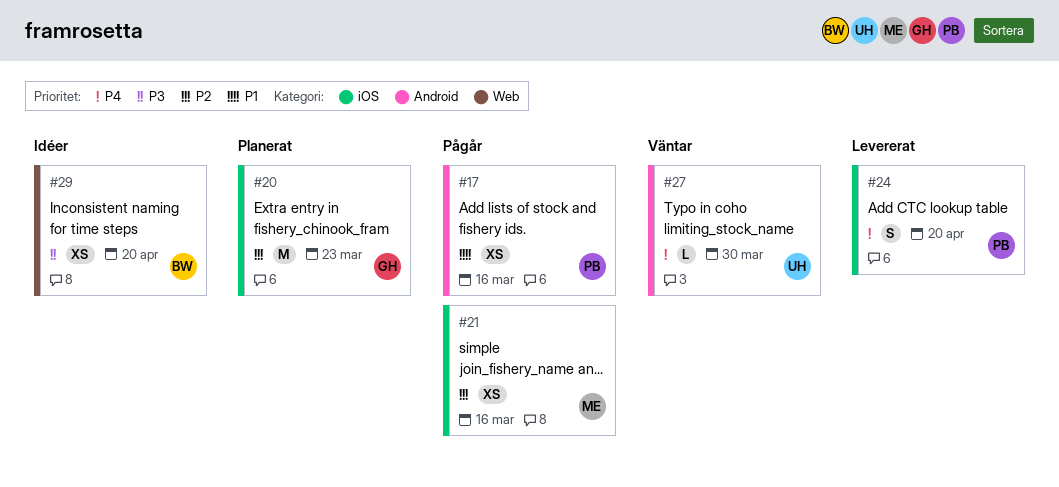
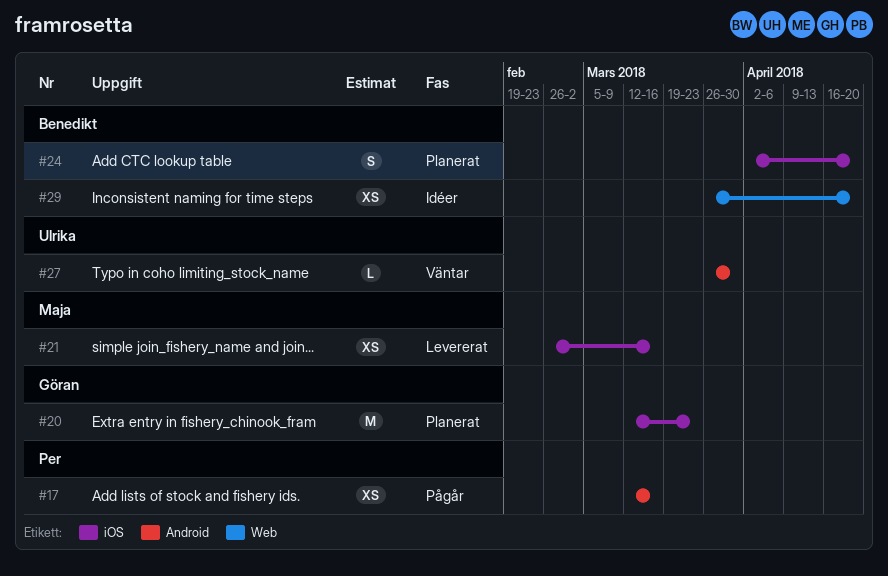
#21, status: Pågår -> Levererat
#24, status: Levererat -> Planerat
#24, owner: Per -> Benedikt

